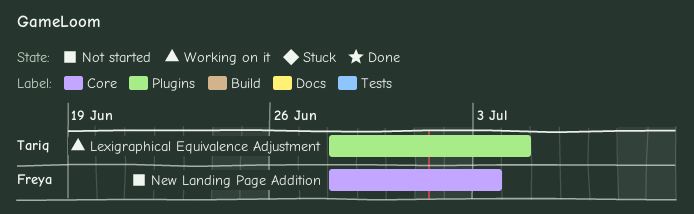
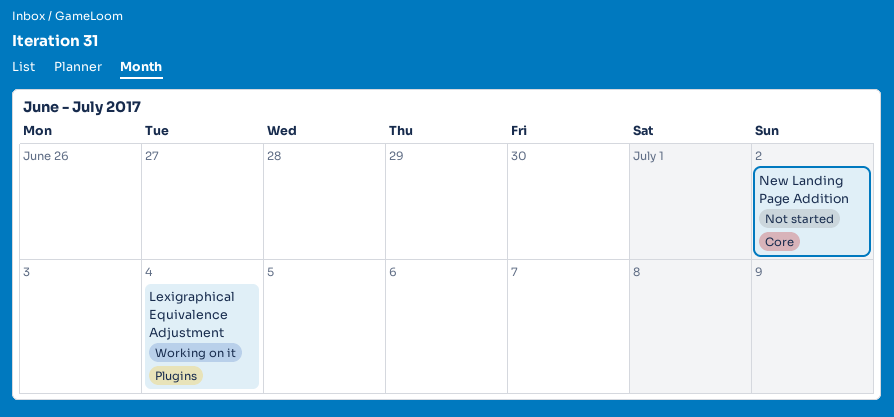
New Landing Page Addition, due: Jul 3 -> Jul 2

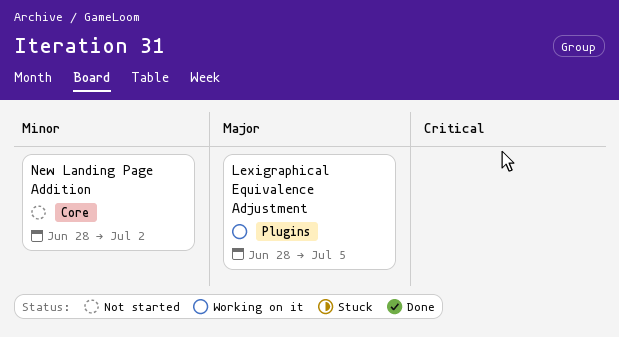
Lexigraphical Equivalence Adjustment, due: Jul 4 -> Jul 5

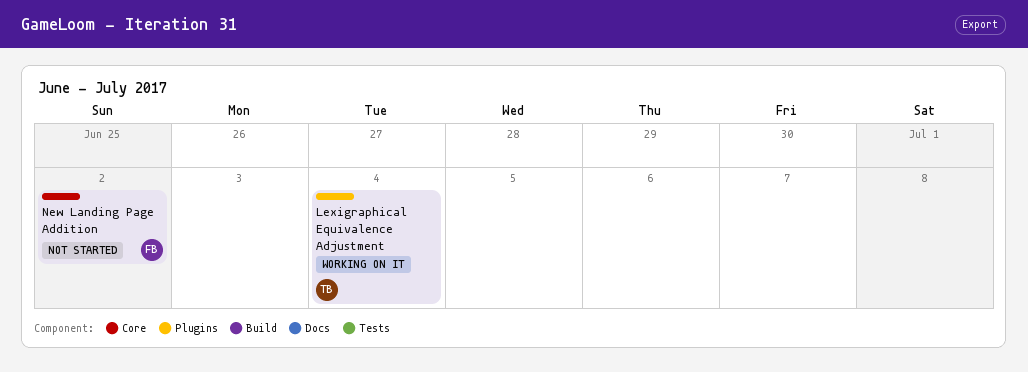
Lexigraphical Equivalence Adjustment, due: Jul 5 -> Jul 4

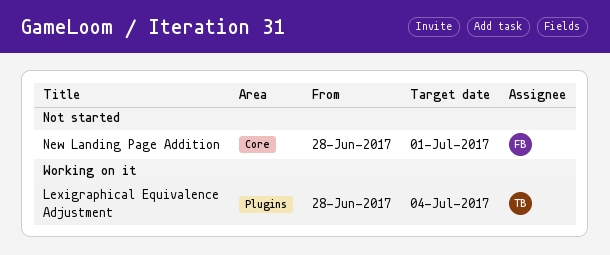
New Landing Page Addition, due: Jul 2 -> Jul 1

